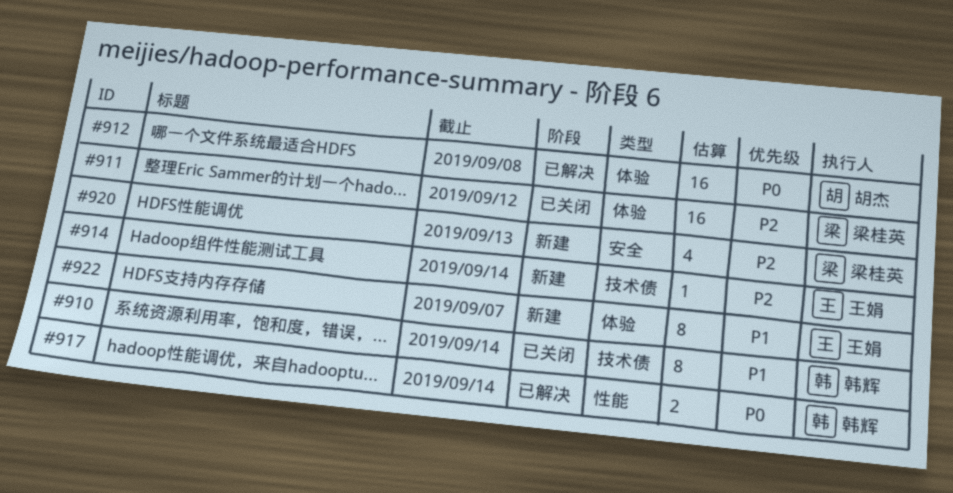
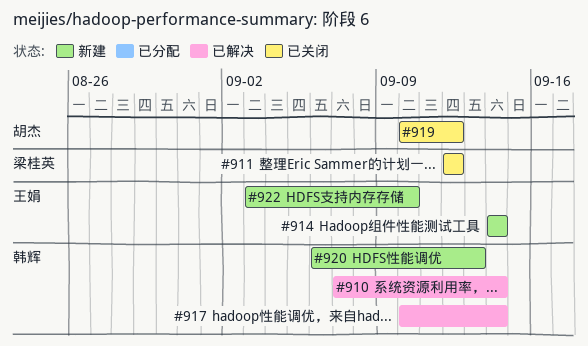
#910, status: 已关闭 -> 已解决
#912: present -> none
#919: none -> present
#920, owner: 梁桂英 -> 韩辉
#922, due: Sep 7 -> Sep 10

